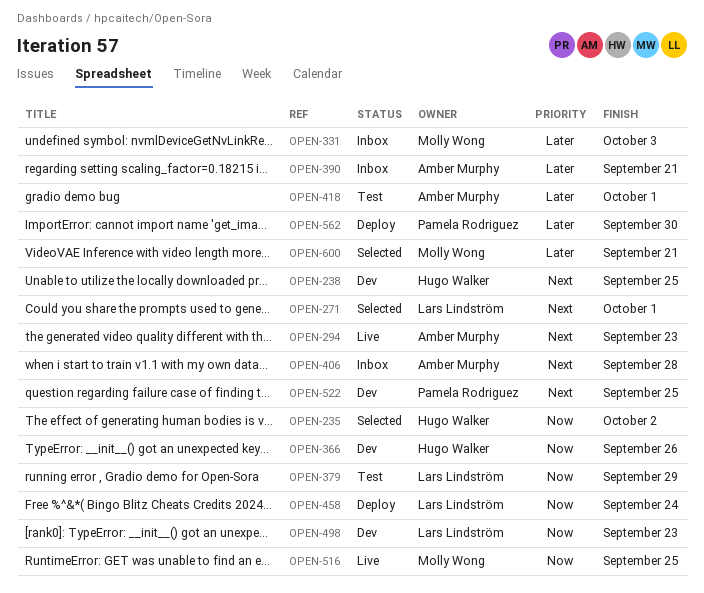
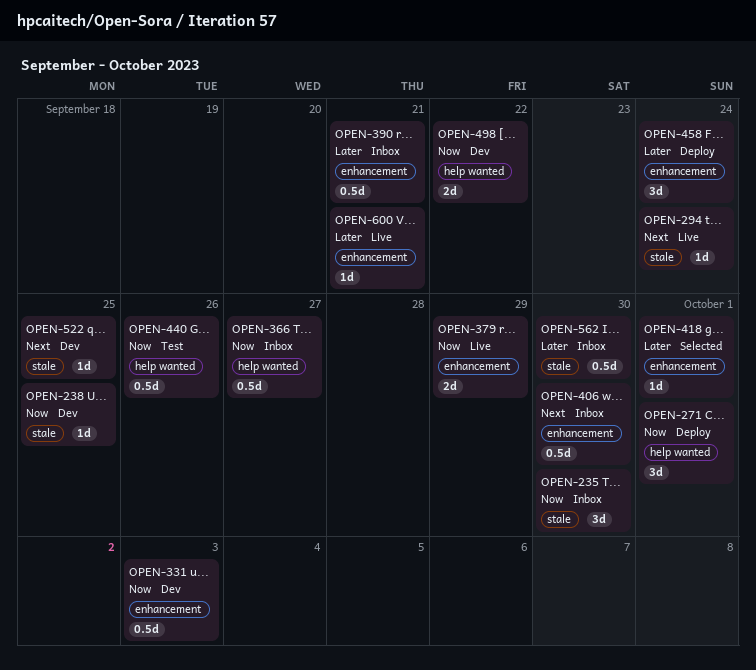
OPEN-235, status: Selected -> Inbox
OPEN-235, due: Oct 2 -> Sep 30
OPEN-238, priority: Next -> Now
OPEN-271, status: Selected -> Deploy
OPEN-271, priority: Next -> Now
OPEN-294, due: Sep 23 -> Sep 24
OPEN-331, status: Inbox -> Dev
OPEN-331, priority: Later -> Now
OPEN-366, status: Dev -> Inbox
OPEN-366, due: Sep 26 -> Sep 27
OPEN-379, status: Test -> Live
OPEN-406, due: Sep 28 -> Sep 30
OPEN-418, status: Test -> Selected
OPEN-440: none -> present
OPEN-458, priority: Now -> Later
OPEN-498, due: Sep 23 -> Sep 22
OPEN-516: present -> none
OPEN-562, status: Deploy -> Inbox
OPEN-600, status: Selected -> Live

